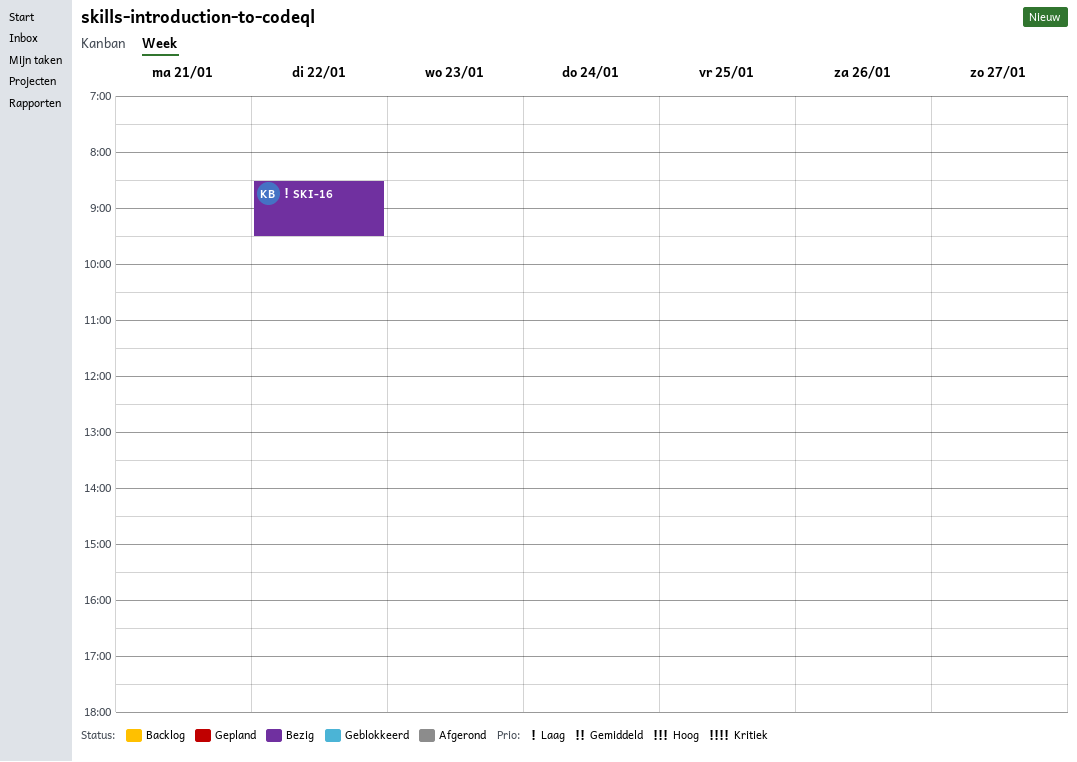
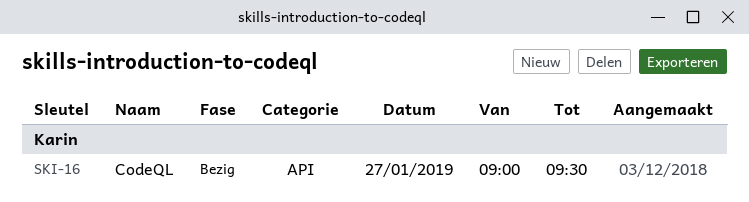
SKI-16, day: Jan 22 -> Jan 27
SKI-16, begins: 08:30 -> 09:00

